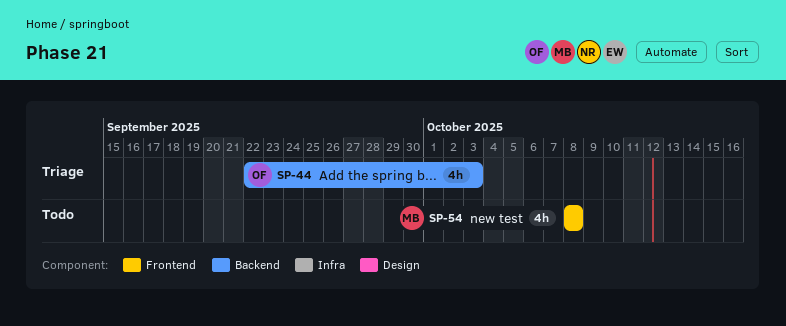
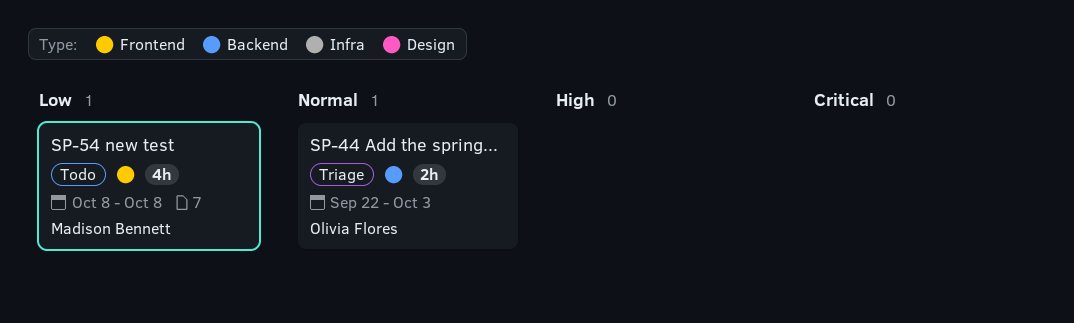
SP-44, estimate: 4h -> 2h

